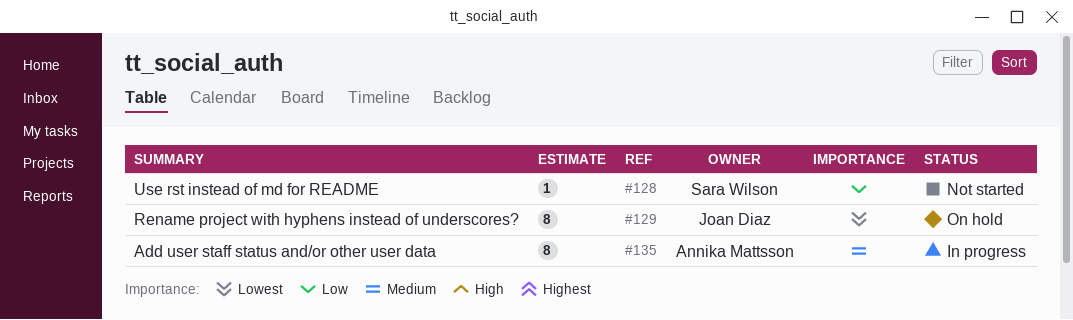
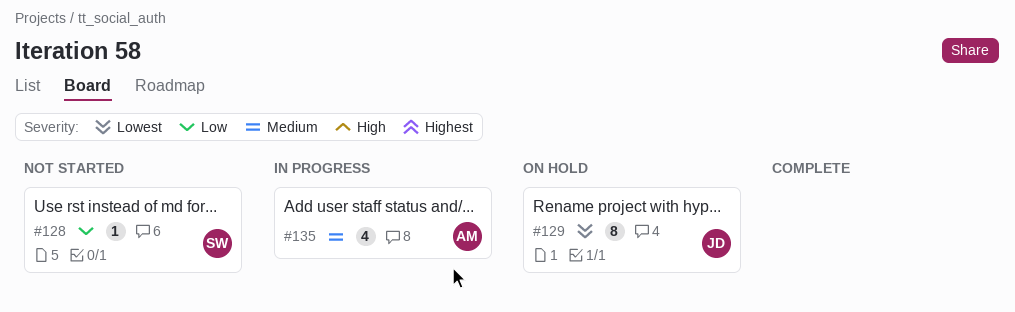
#135, estimate: 8 -> 4

